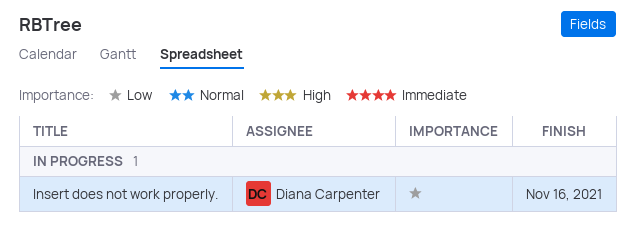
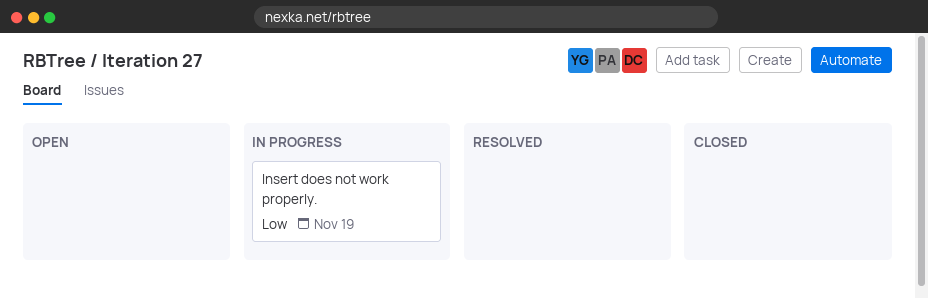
Insert does not work properly., due: Nov 16 -> Nov 19

